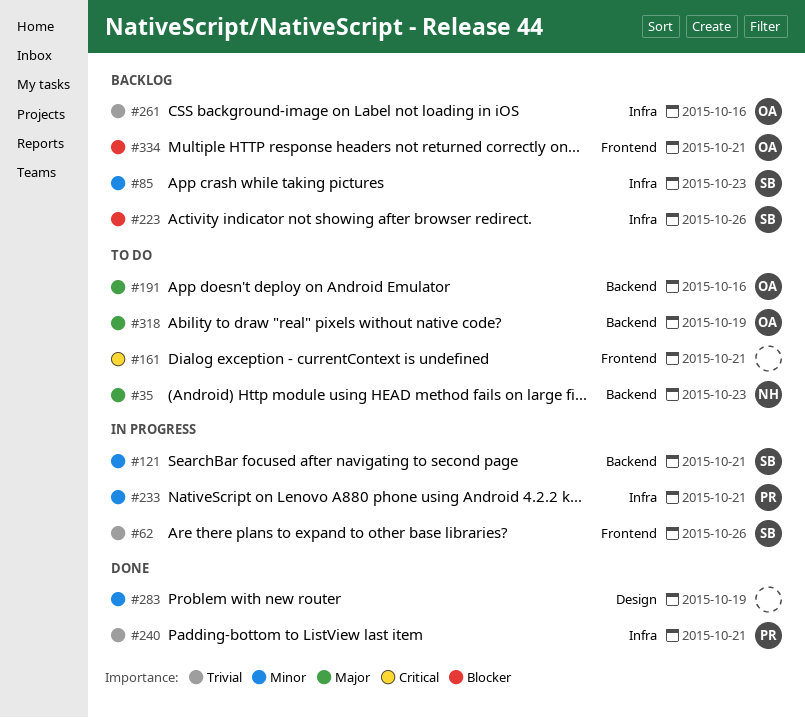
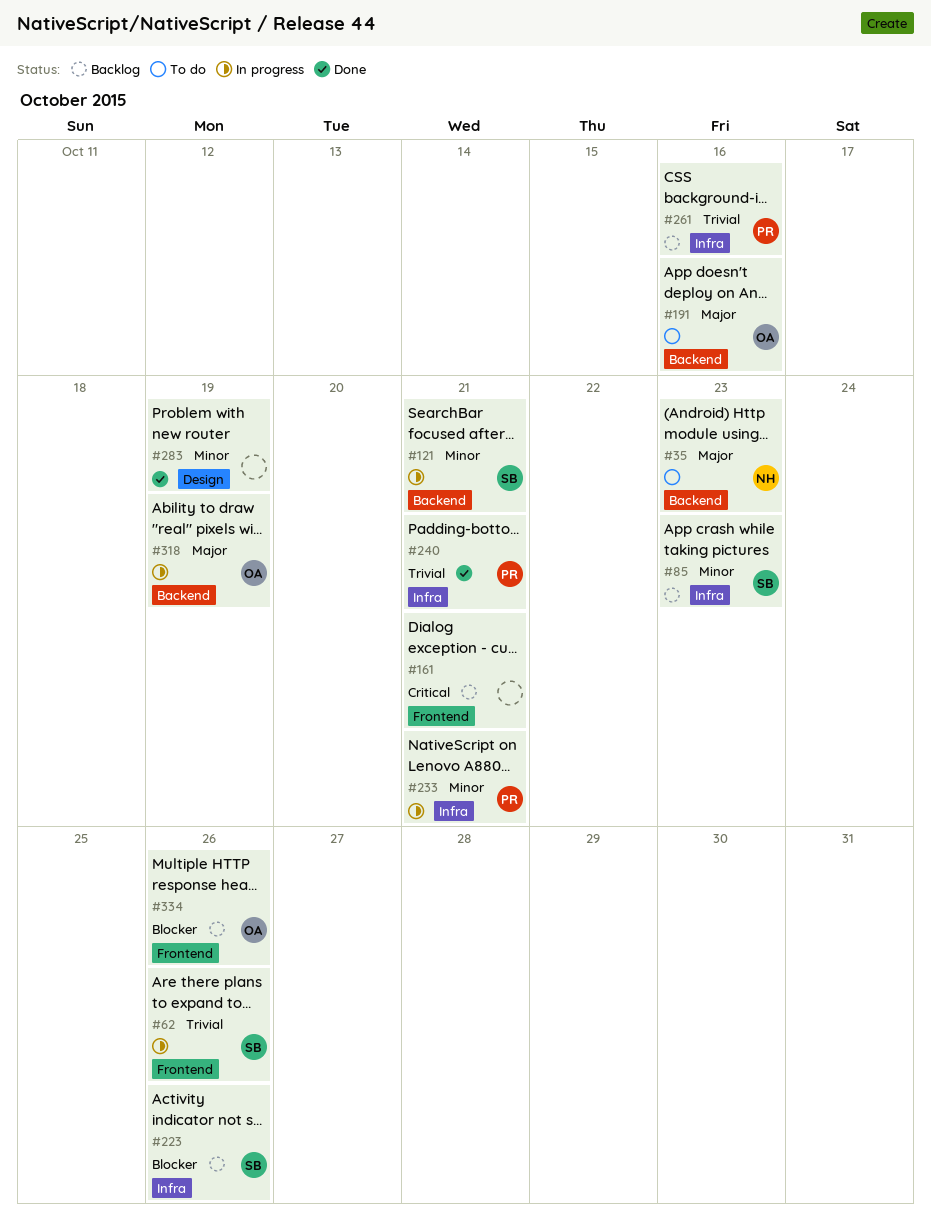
#161, status: To do -> Backlog
#261, owner: OA -> PR
#318, status: To do -> In progress
#334, due: Oct 21 -> Oct 26

